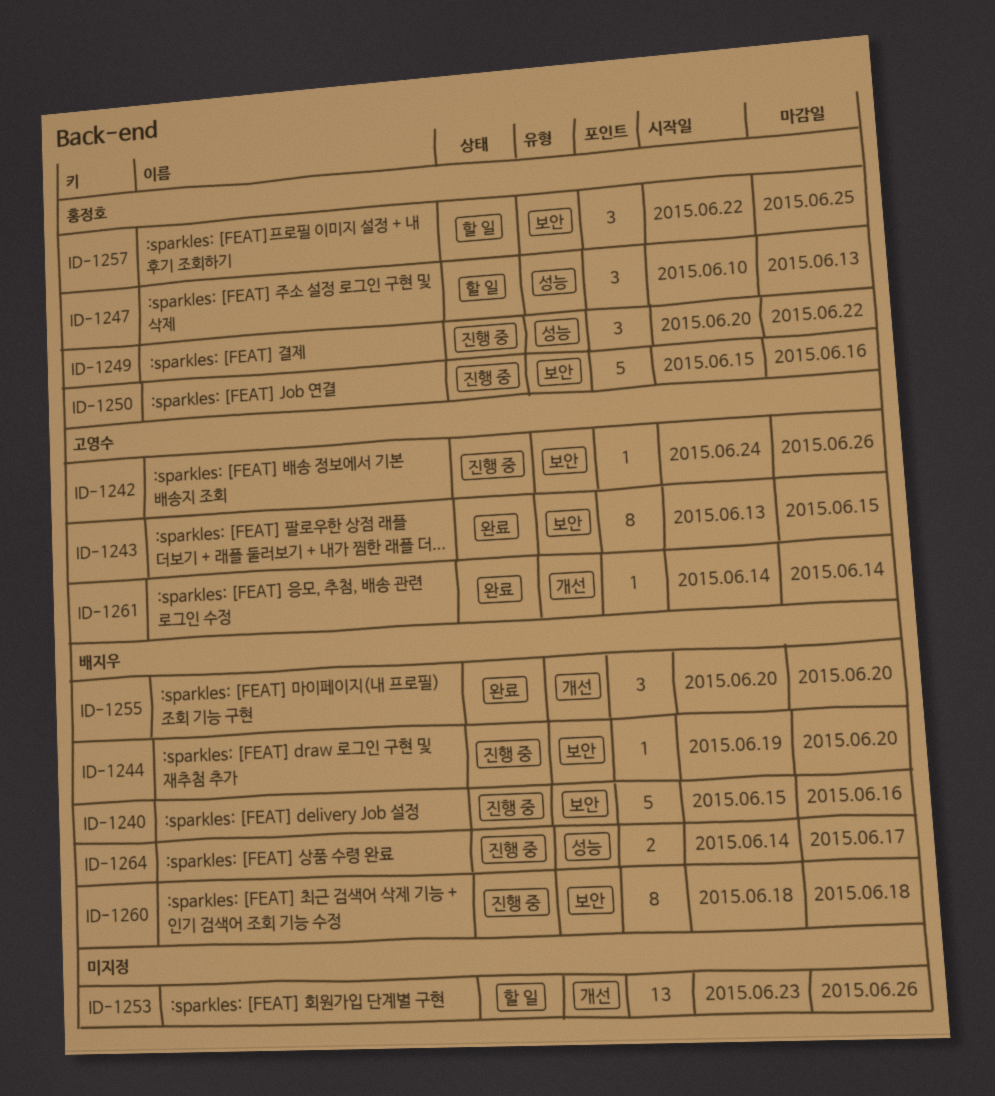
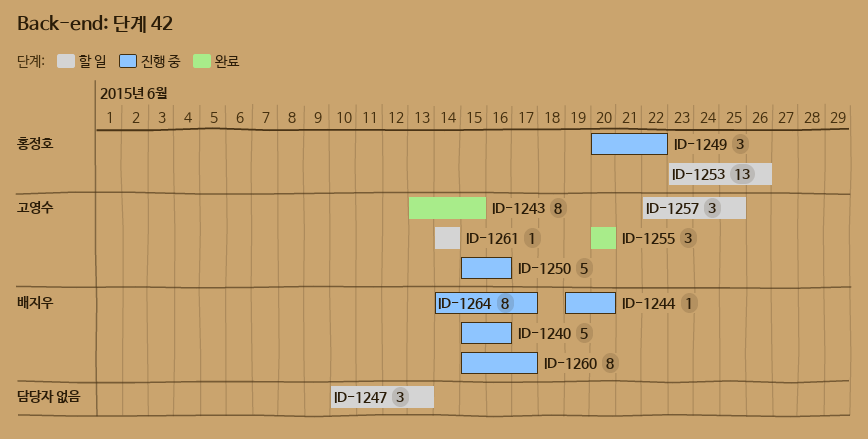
ID-1242: present -> none
ID-1247, owner: 홍정호 -> none
ID-1250, owner: 홍정호 -> 고영수
ID-1253, owner: none -> 홍정호
ID-1255, owner: 배지우 -> 고영수
ID-1257, owner: 홍정호 -> 고영수
ID-1260, start: Jun 18 -> Jun 15
ID-1260, due: Jun 18 -> Jun 17
ID-1261, status: 완료 -> 할 일
ID-1264, estimate: 2 -> 8

